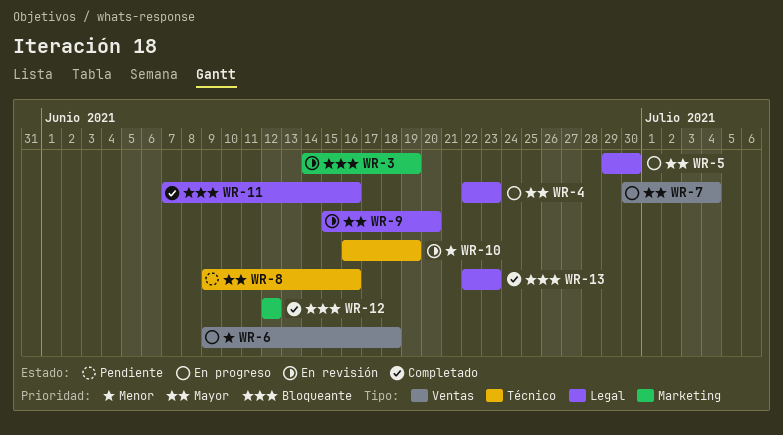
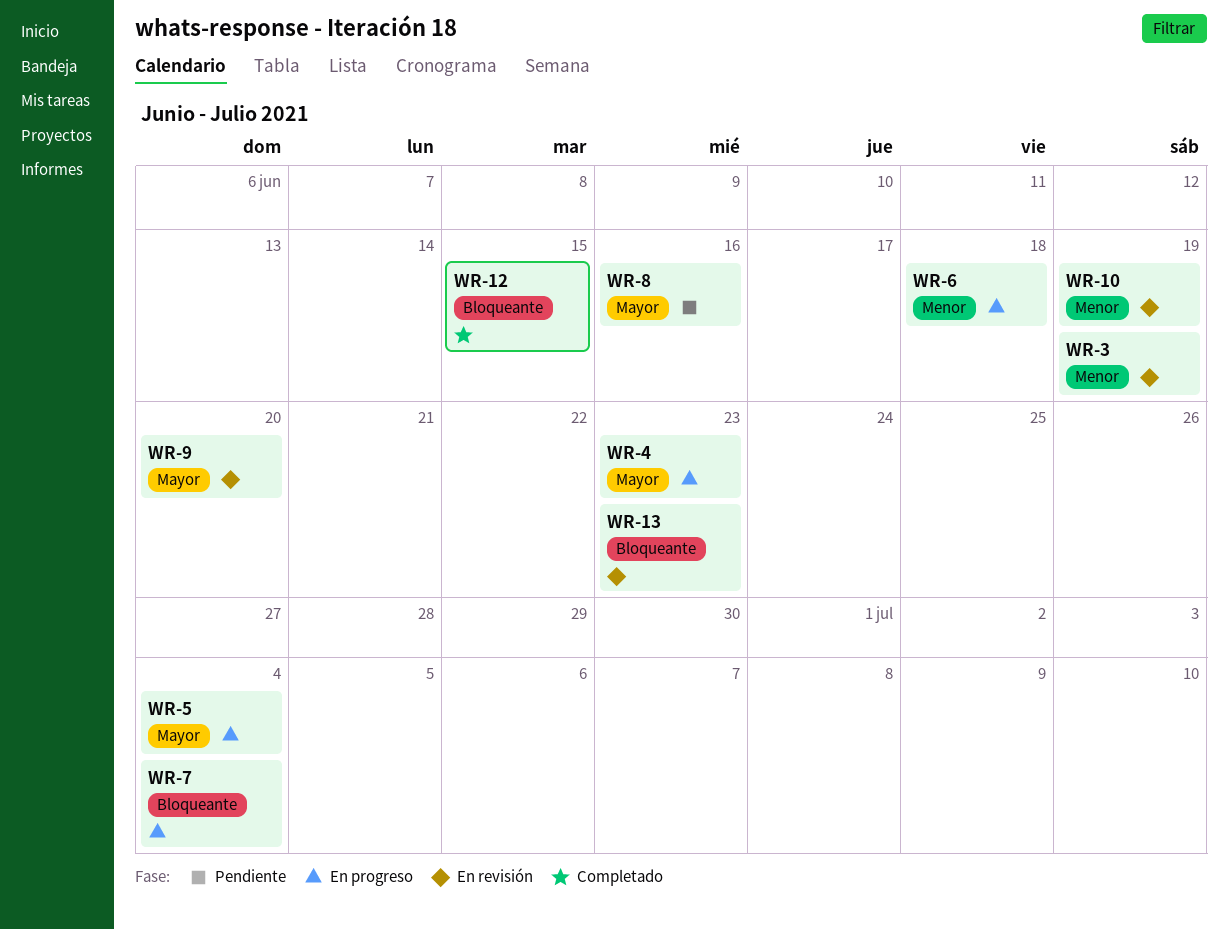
WR-11: present -> none
WR-12, due: Jun 12 -> Jun 15
WR-13, status: Completado -> En revisión
WR-3, priority: Bloqueante -> Menor
WR-5, due: Jun 30 -> Jul 4
WR-7, priority: Mayor -> Bloqueante

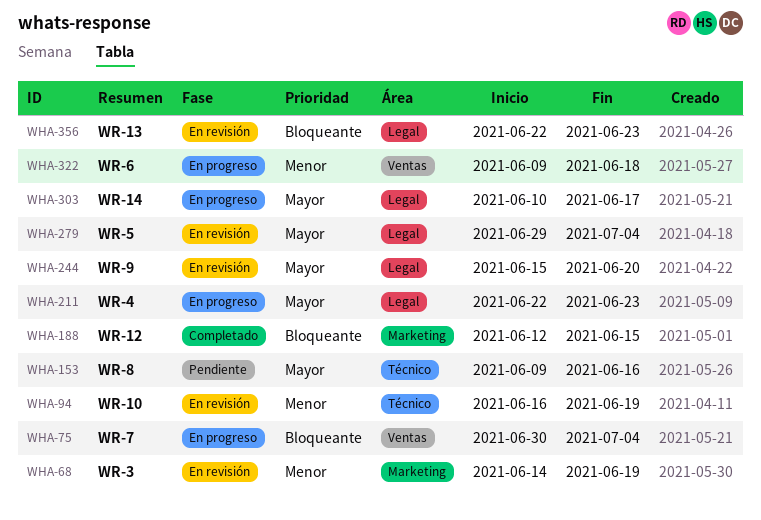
WR-14: none -> present
WR-5, status: En progreso -> En revisión

